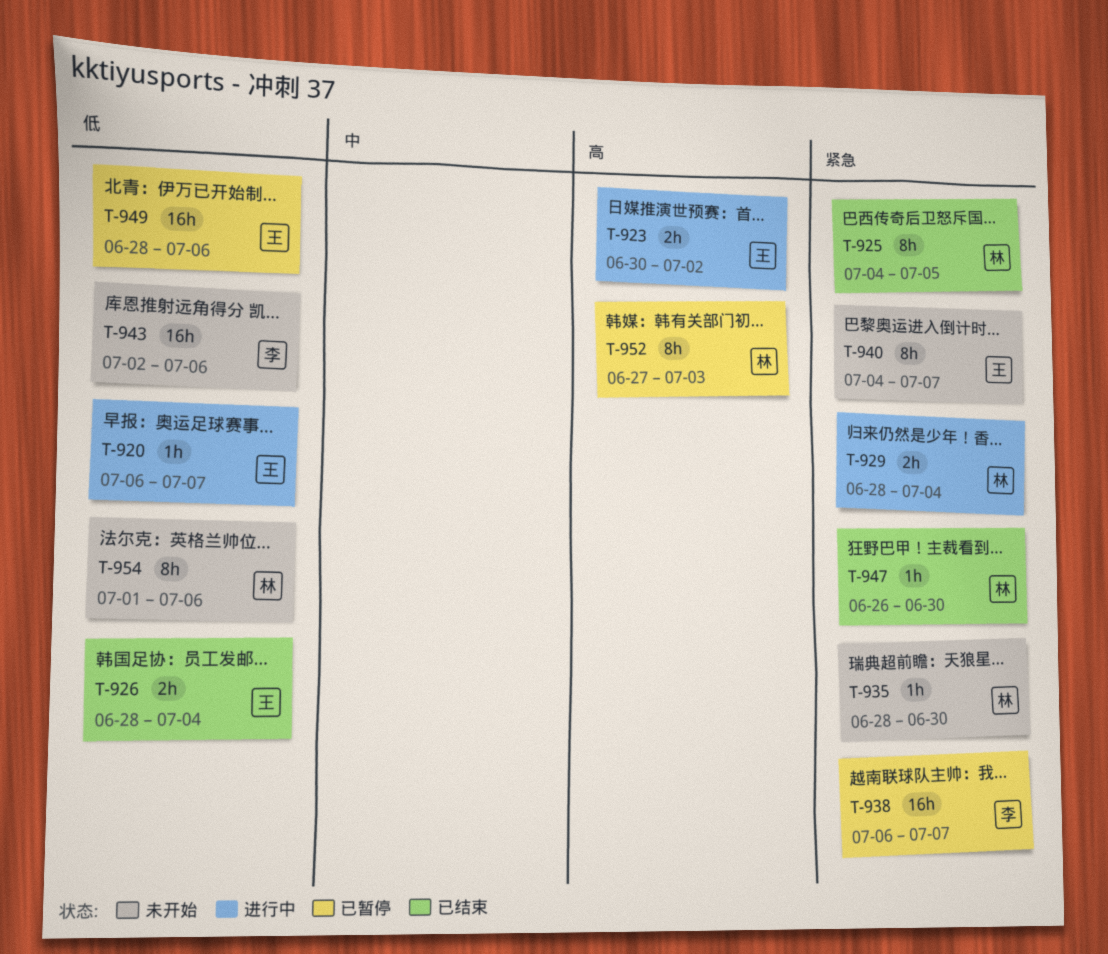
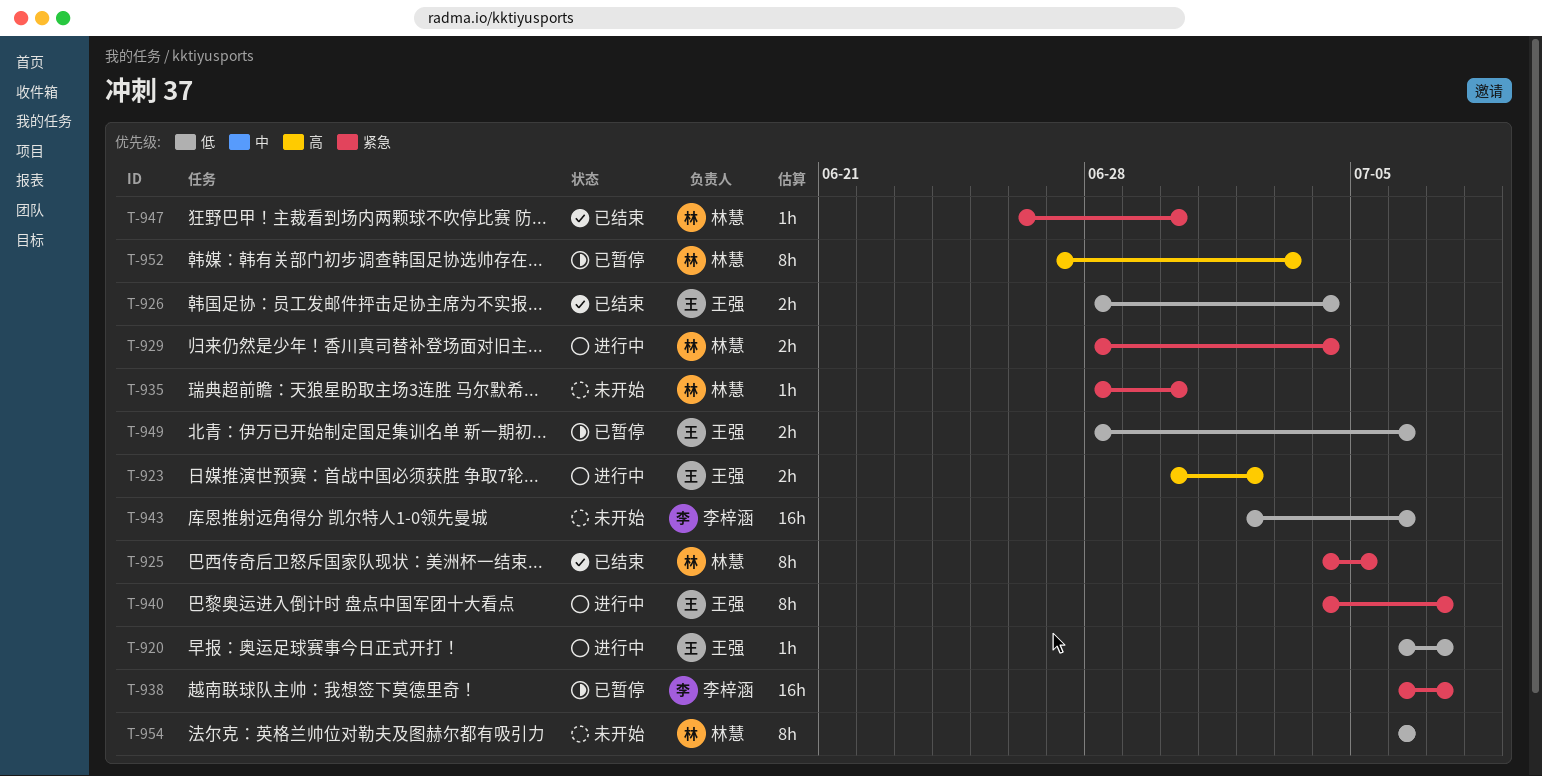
T-940, status: 未开始 -> 进行中
T-949, estimate: 16h -> 2h
T-954, start: Jul 1 -> Jul 6

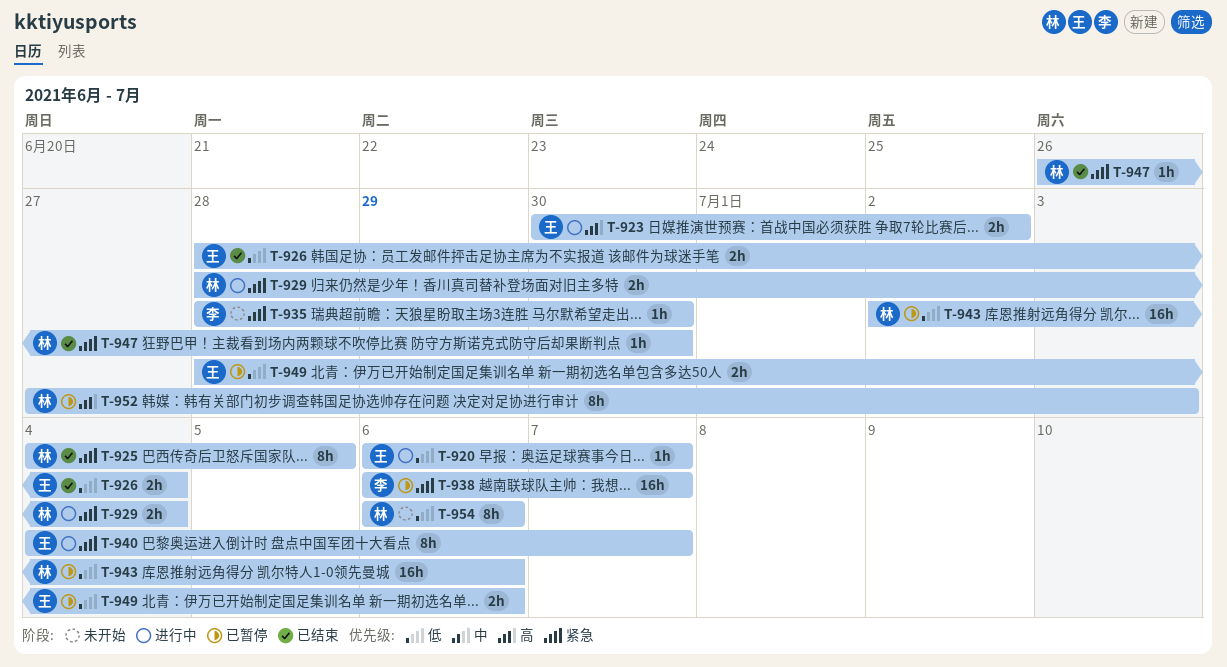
T-935, owner: 林慧 -> 李梓涵
T-943, status: 未开始 -> 已暂停
T-943, owner: 李梓涵 -> 林慧

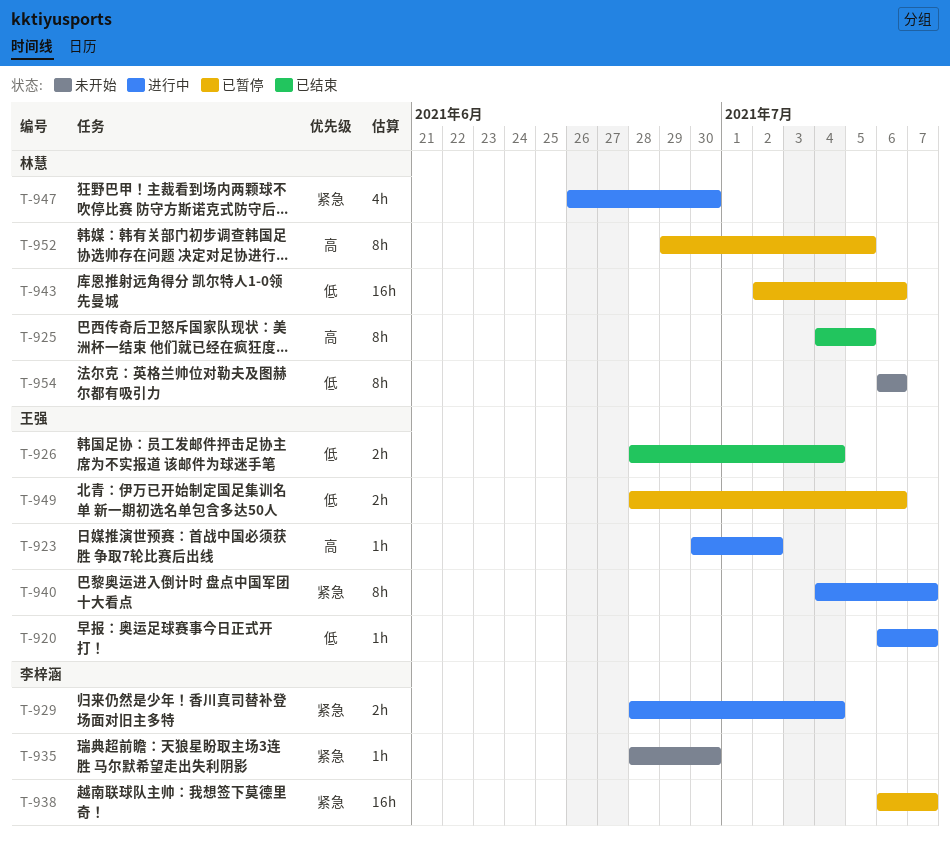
T-923, estimate: 2h -> 1h
T-925, priority: 紧急 -> 高
T-929, owner: 林慧 -> 李梓涵
T-947, status: 已结束 -> 进行中
T-947, estimate: 1h -> 4h
T-952, start: Jun 27 -> Jun 29
T-952, due: Jul 3 -> Jul 5

